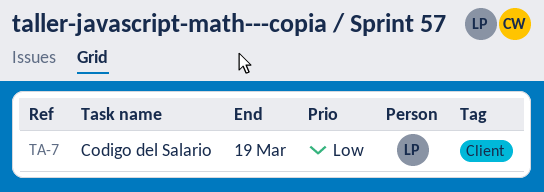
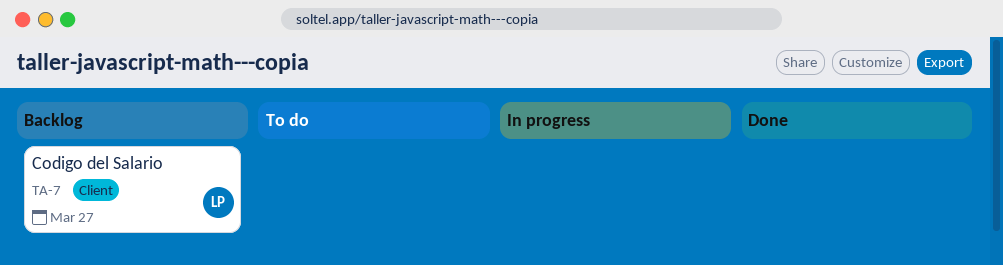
TA-7, due: Mar 19 -> Mar 27

